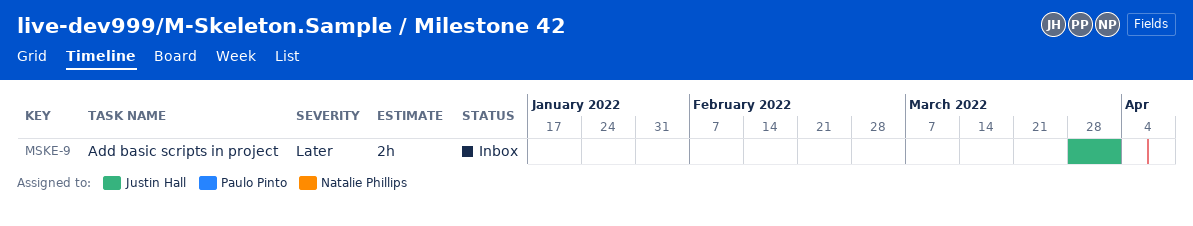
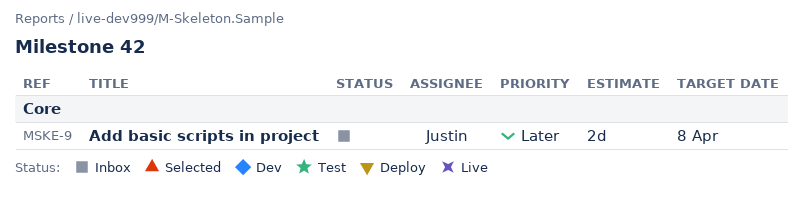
MSKE-9, estimate: 2h -> 2d
MSKE-9, due: Apr 1 -> Apr 8

